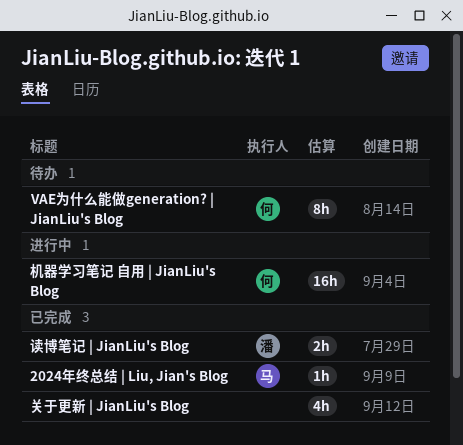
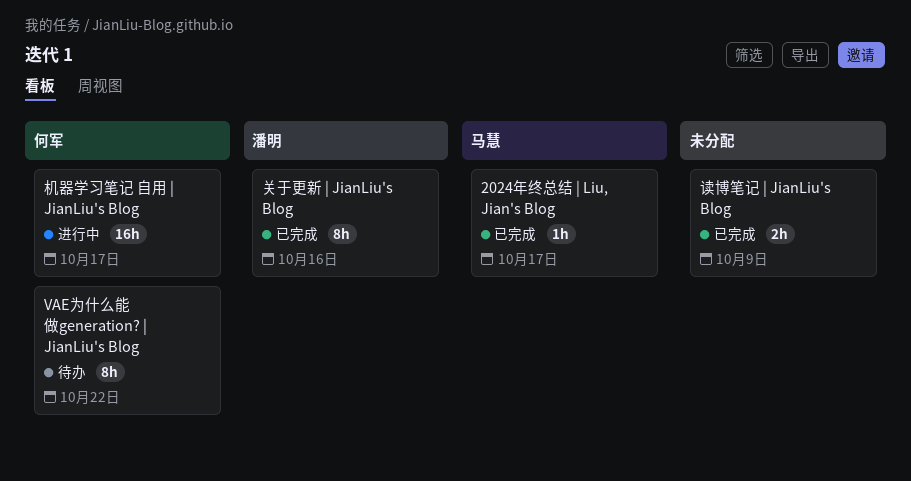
关于更新 | JianLiu's Blog, owner: none -> 潘明
关于更新 | JianLiu's Blog, estimate: 4h -> 8h
读博笔记 | JianLiu's Blog, owner: 潘明 -> none

